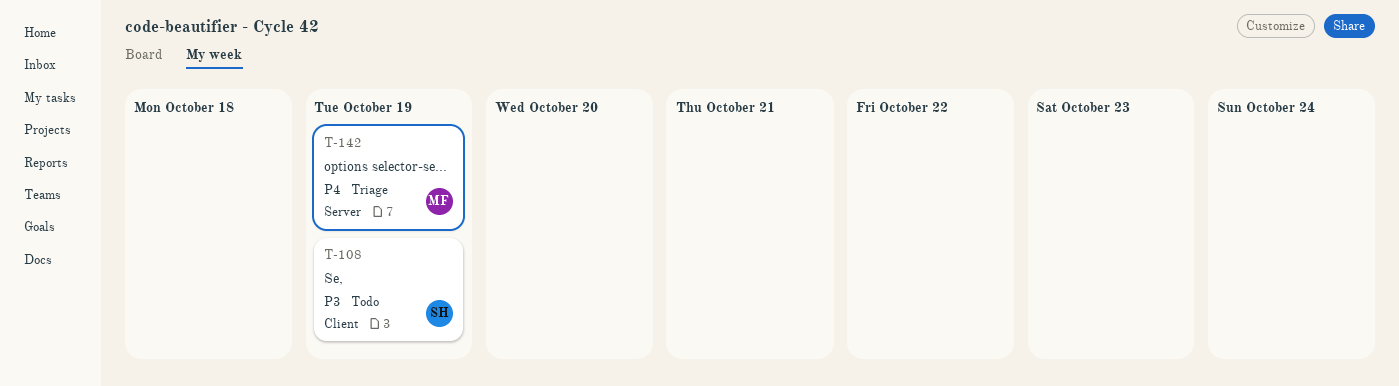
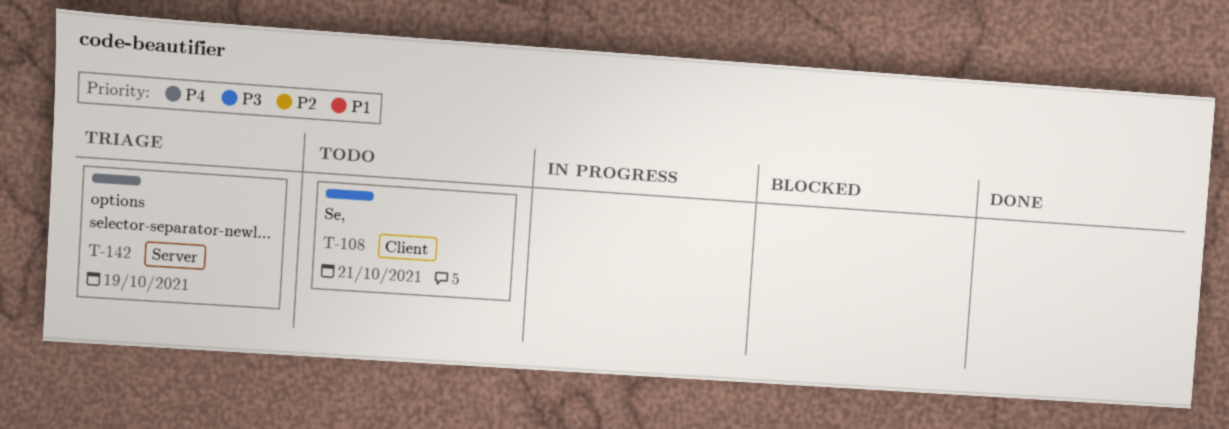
T-108, due: Oct 19 -> Oct 21

